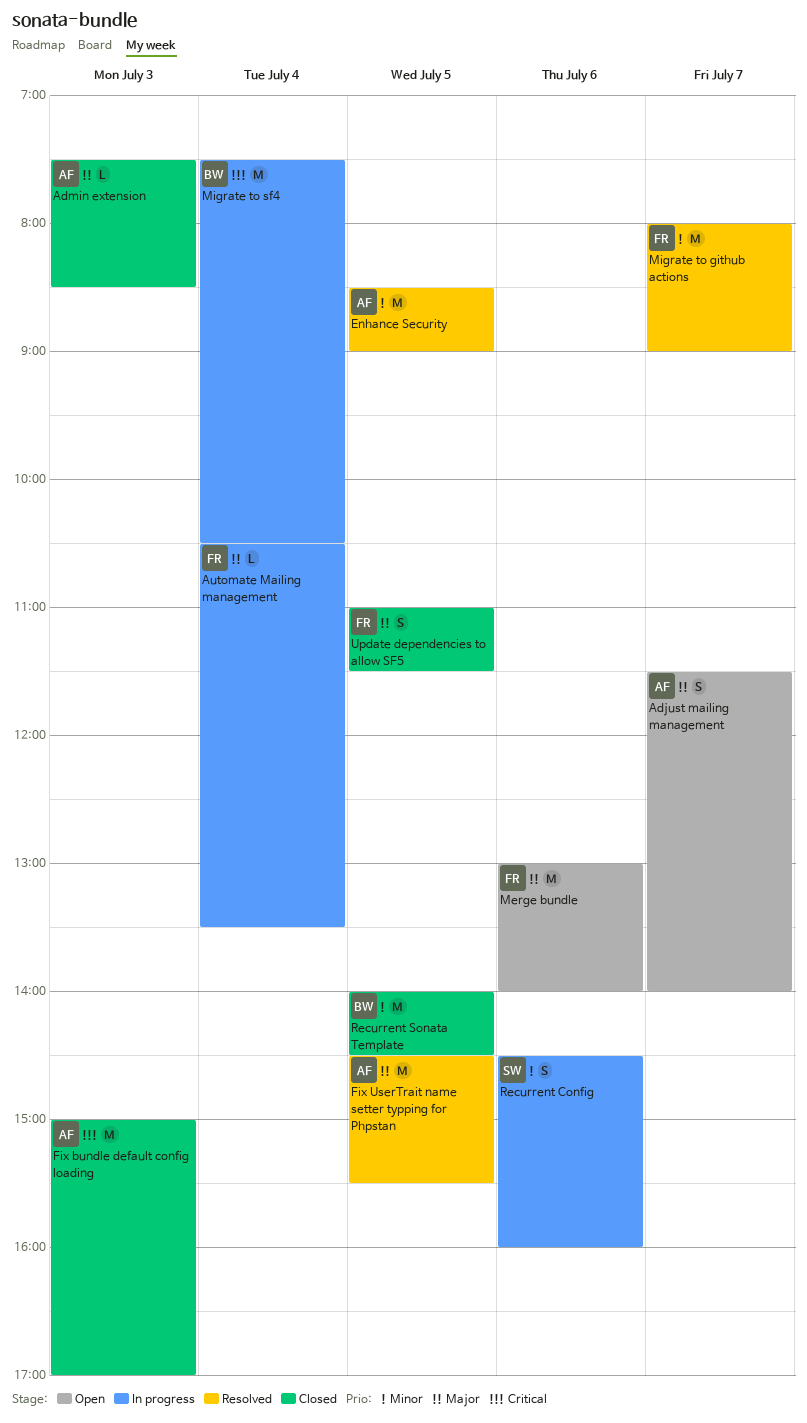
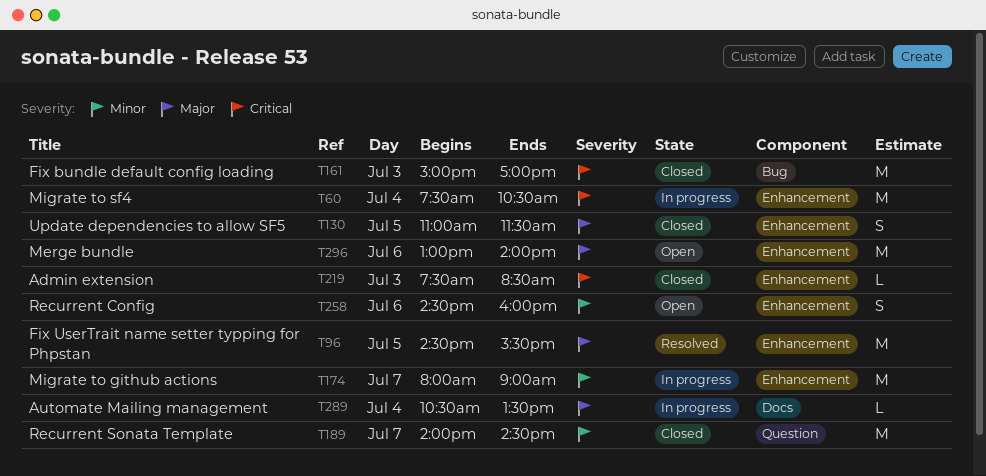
Adjust mailing management: present -> none
Admin extension, priority: Major -> Critical
Enhance Security: present -> none
Migrate to github actions, status: Resolved -> In progress
Recurrent Config, status: In progress -> Open
Recurrent Sonata Template, day: Jul 5 -> Jul 7

